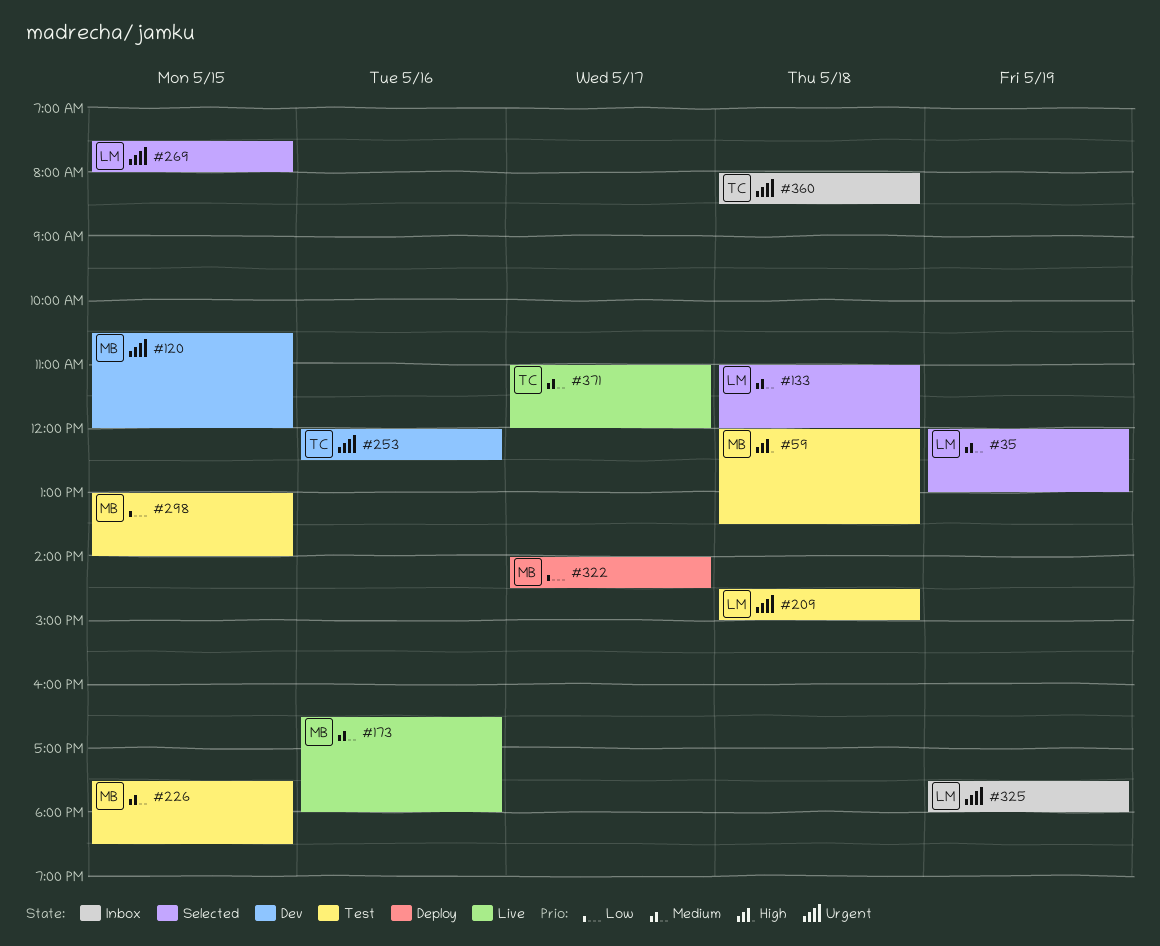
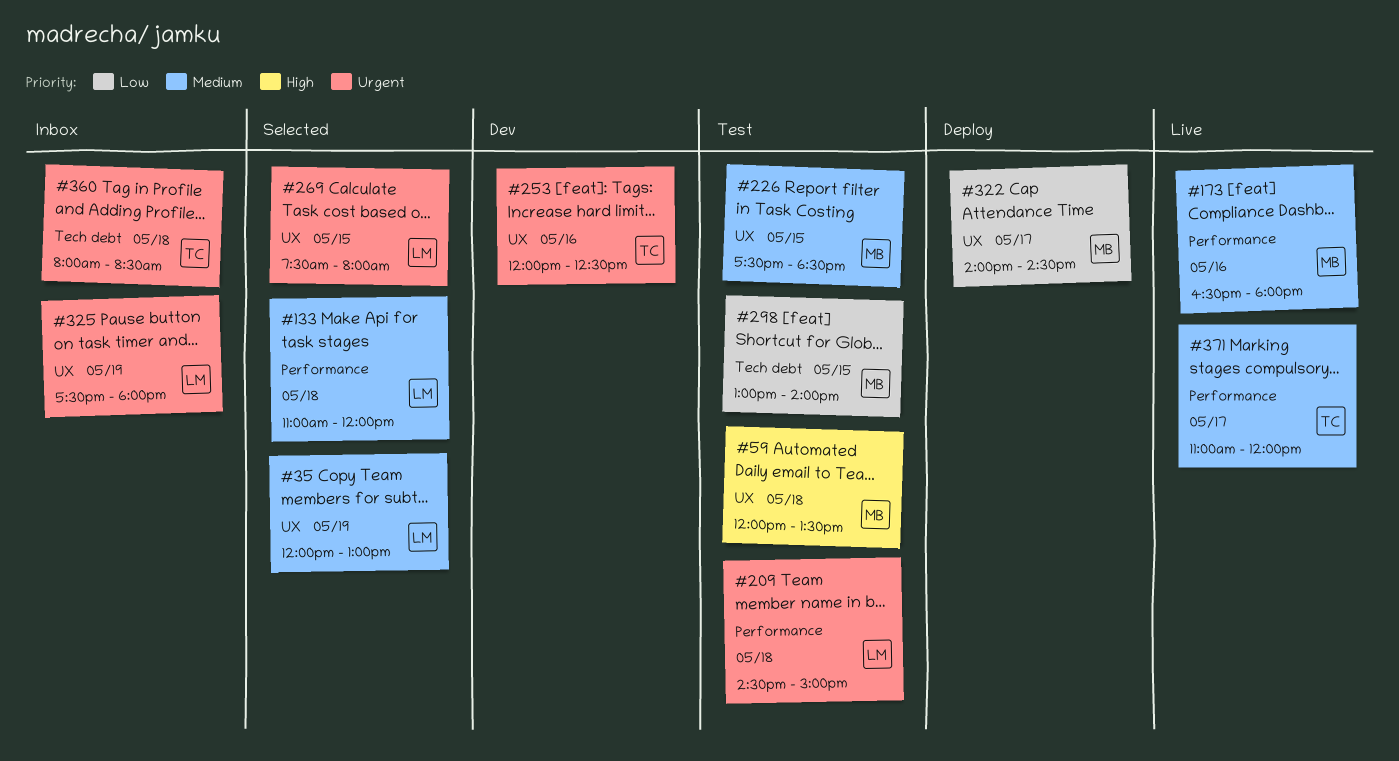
#120: present -> none

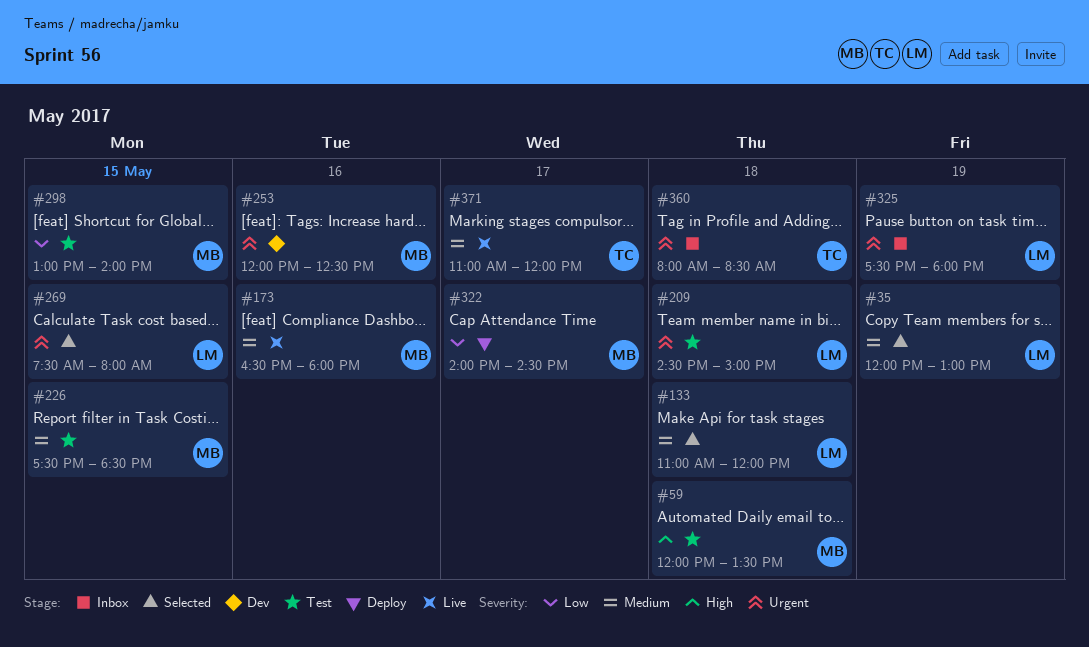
#253, owner: TC -> MB

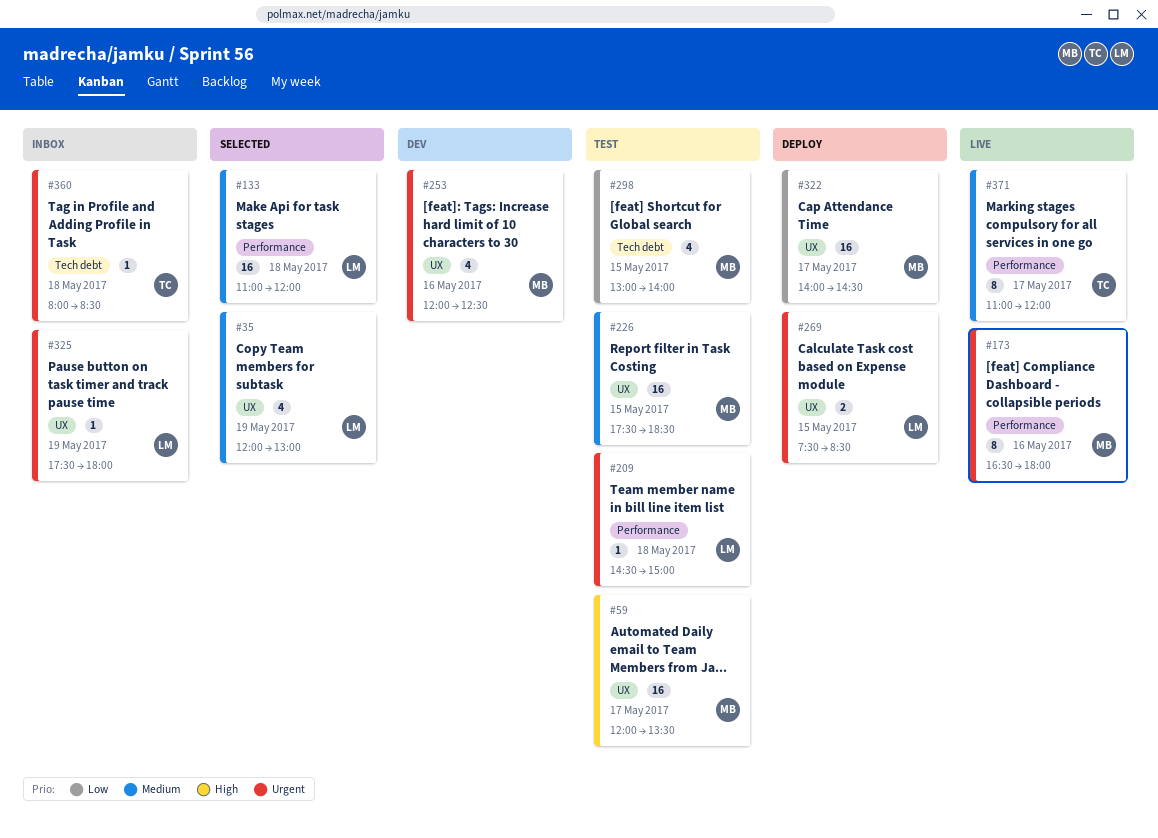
#59, day: May 18 -> May 17
#173, priority: Medium -> Urgent
#269, status: Selected -> Deploy
#269, ends: 08:00 -> 08:30

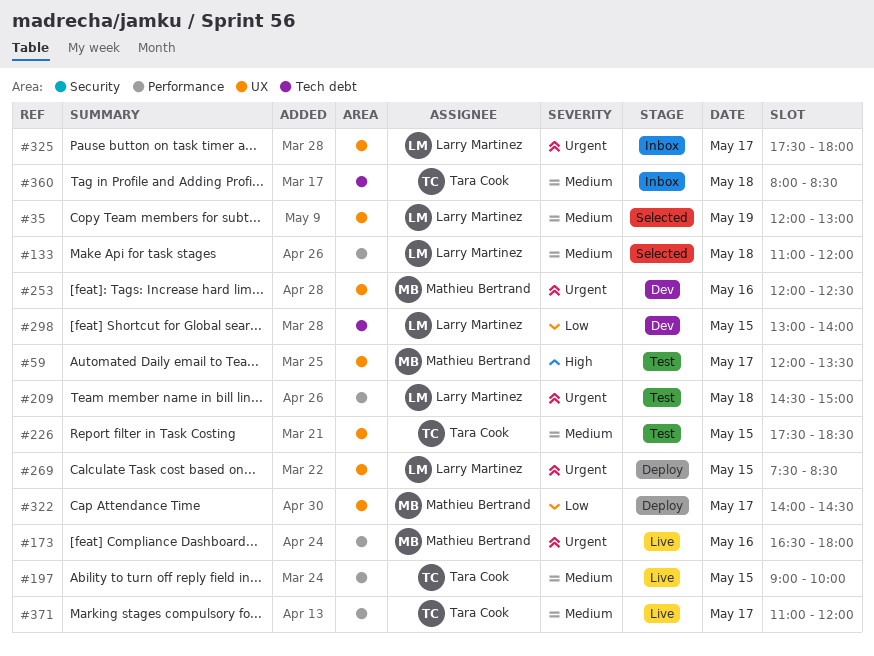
#197: none -> present
#226, owner: Mathieu Bertrand -> Tara Cook
#298, status: Test -> Dev
#298, owner: Mathieu Bertrand -> Larry Martinez
#325, day: May 19 -> May 17
#360, priority: Urgent -> Medium

